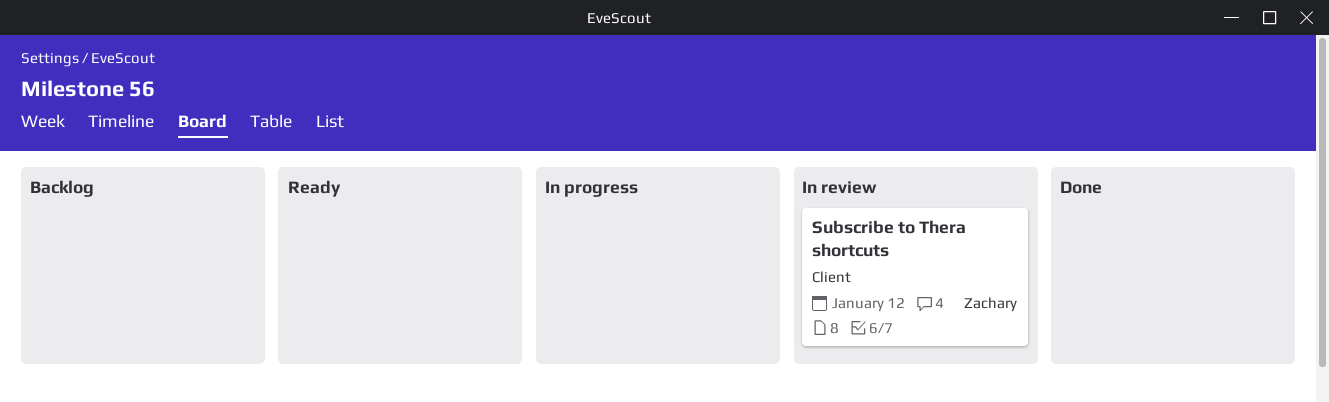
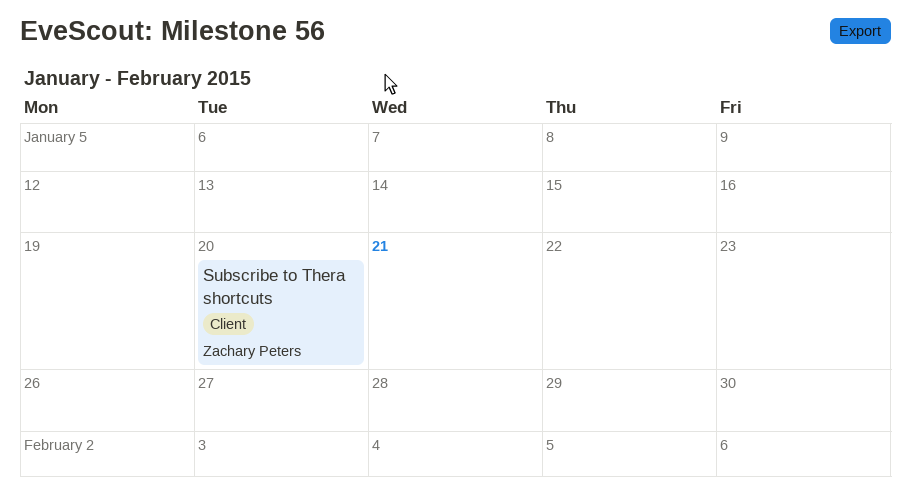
Subscribe to Thera shortcuts, due: Jan 12 -> Jan 20

